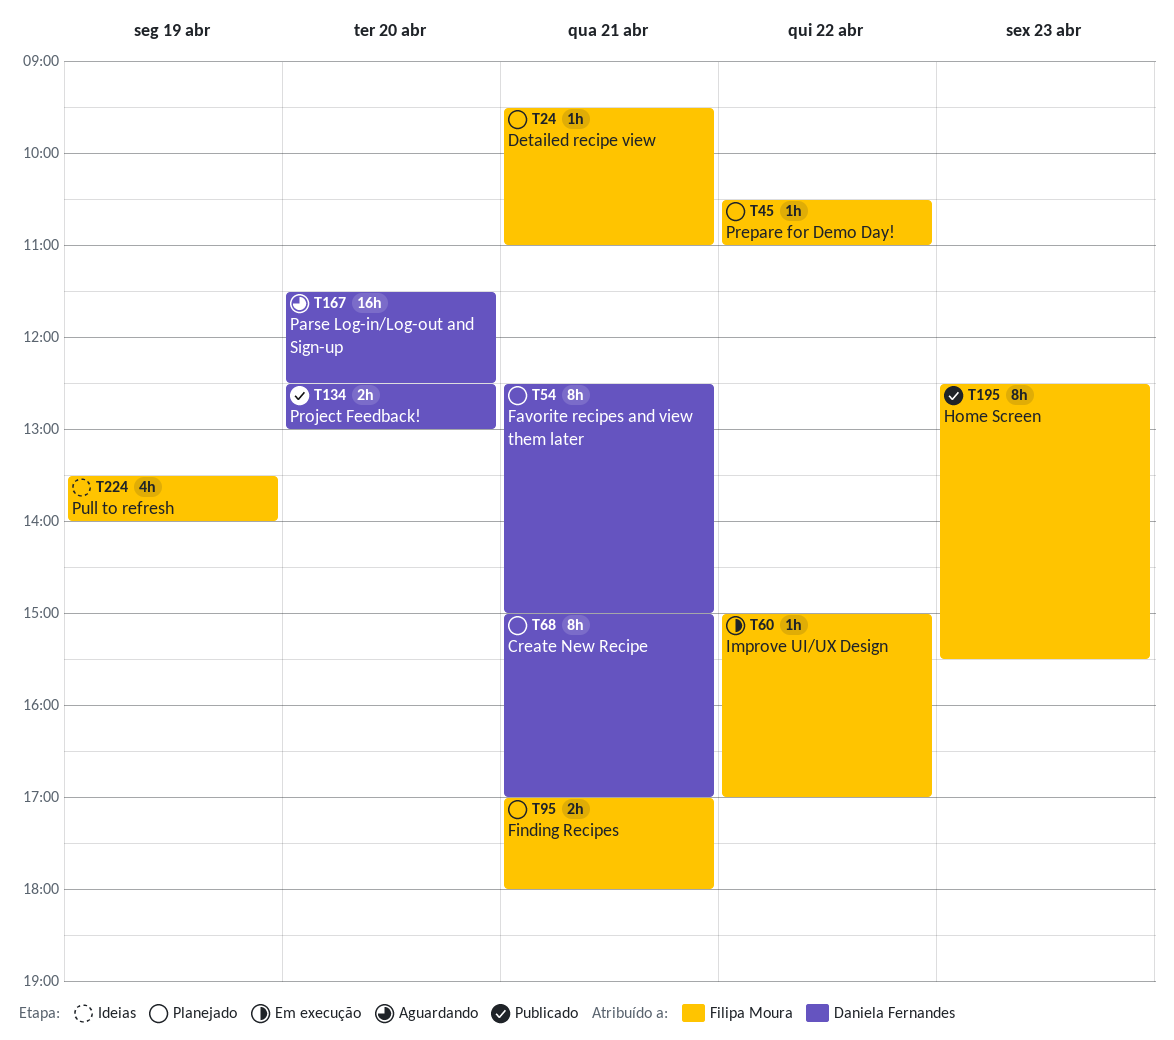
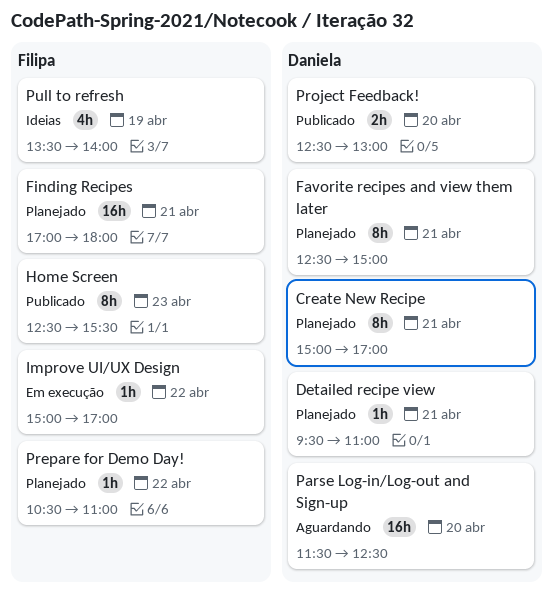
Detailed recipe view, owner: Filipa Moura -> Daniela Fernandes
Finding Recipes, estimate: 2h -> 16h

